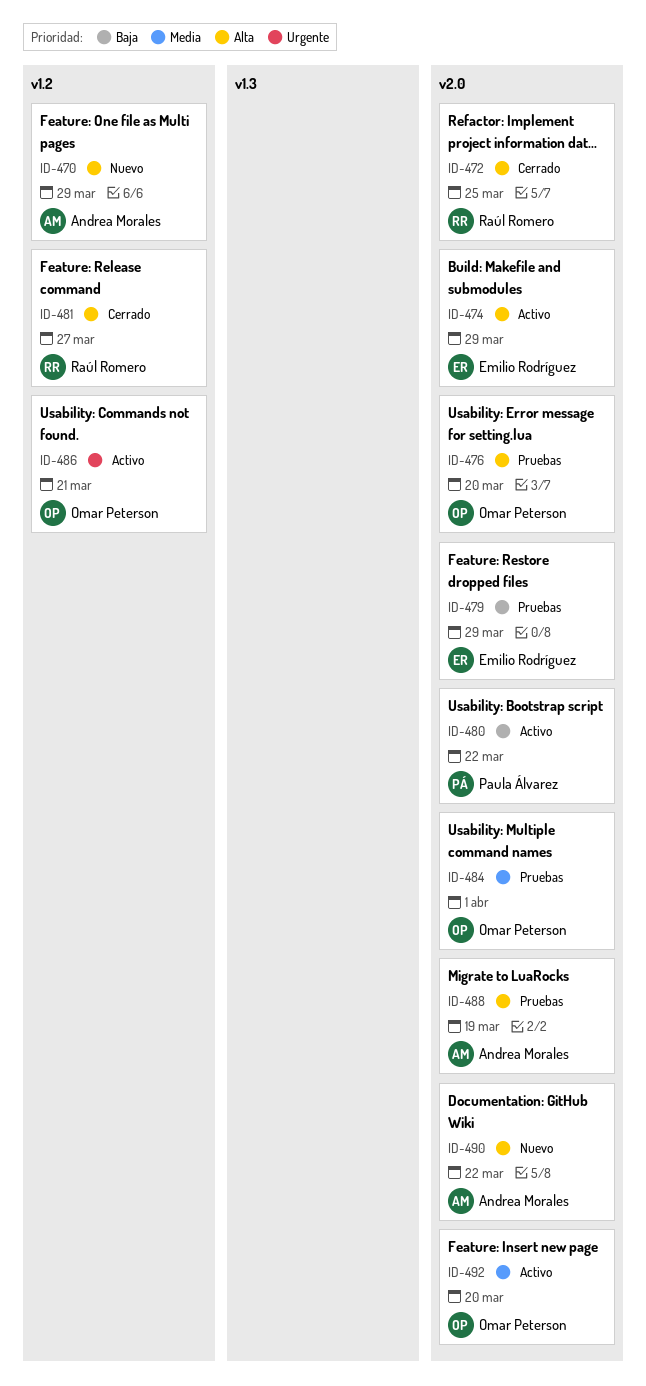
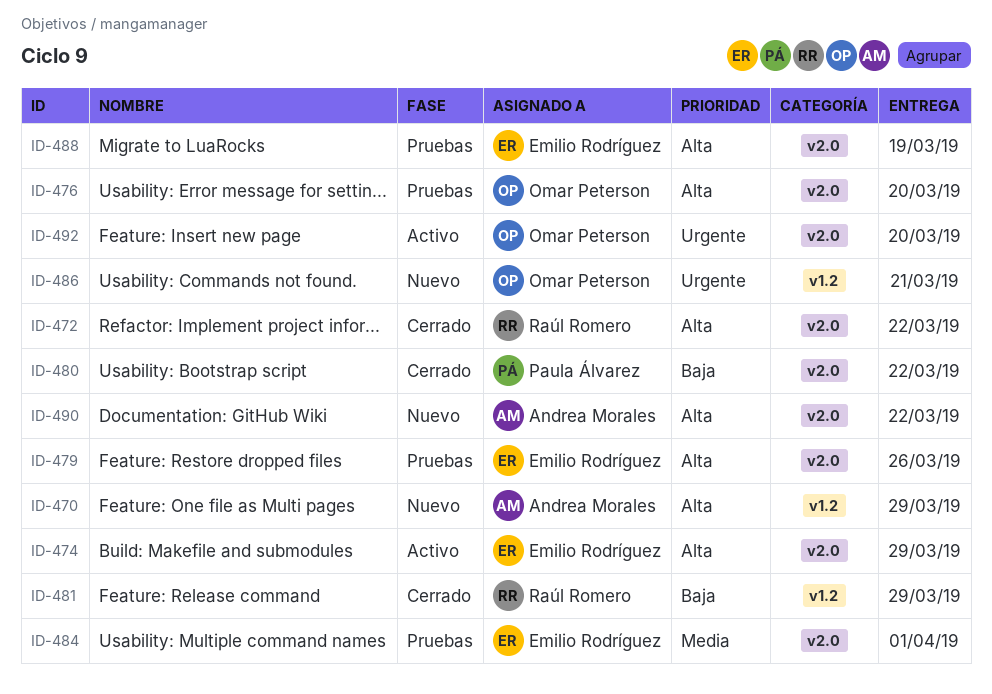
ID-472, due: Mar 25 -> Mar 22
ID-479, priority: Baja -> Alta
ID-479, due: Mar 29 -> Mar 26
ID-480, status: Activo -> Cerrado
ID-481, priority: Alta -> Baja
ID-481, due: Mar 27 -> Mar 29
ID-484, owner: Omar Peterson -> Emilio Rodríguez
ID-486, status: Activo -> Nuevo
ID-488, owner: Andrea Morales -> Emilio Rodríguez
ID-492, priority: Media -> Urgente

